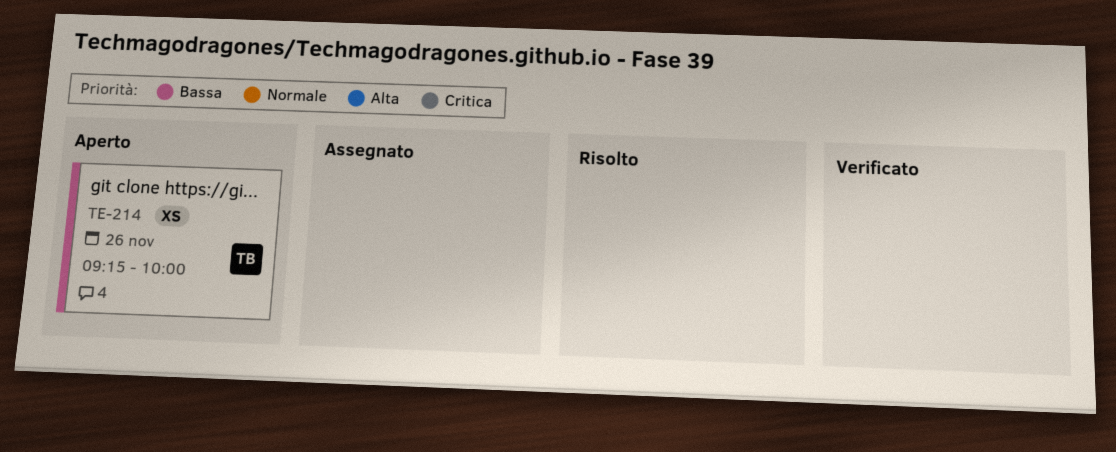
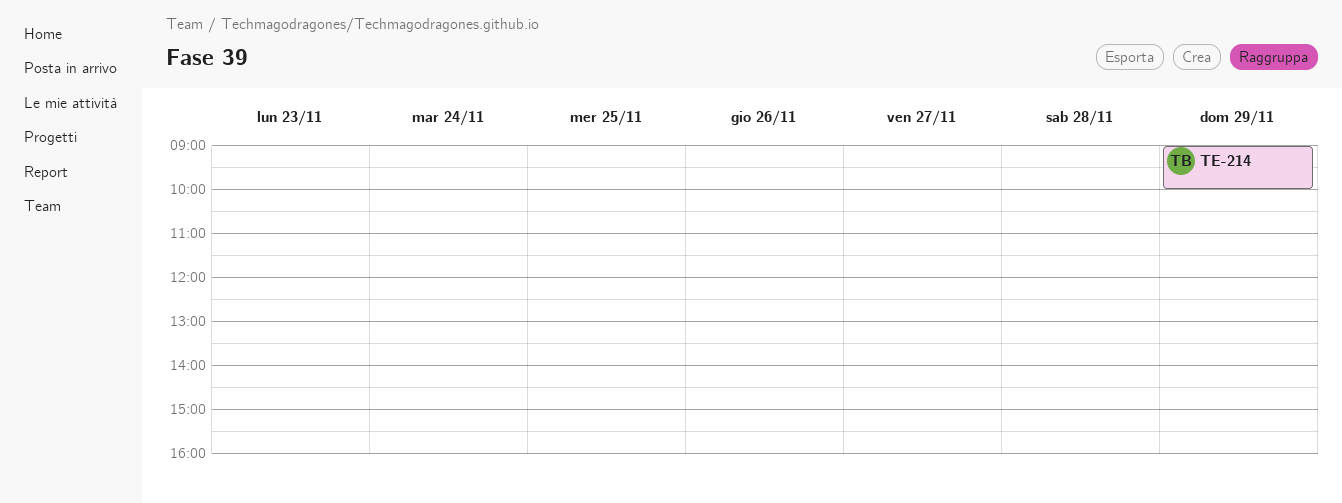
TE-214, day: Nov 26 -> Nov 29
TE-214, begins: 09:15 -> 09:00

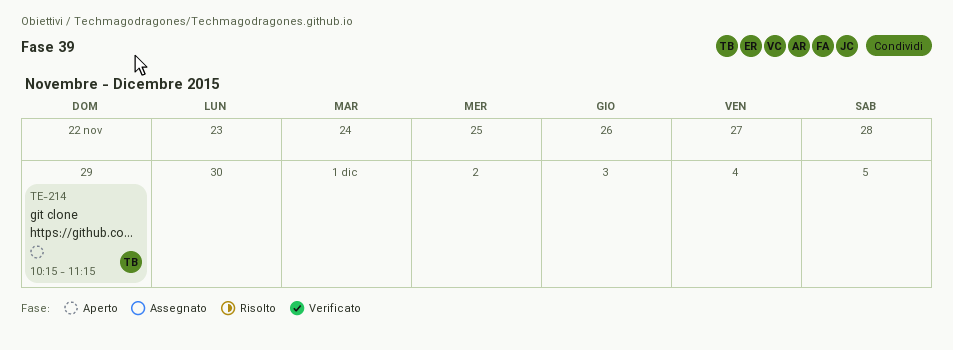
TE-214, begins: 09:00 -> 10:15
TE-214, ends: 10:00 -> 11:15

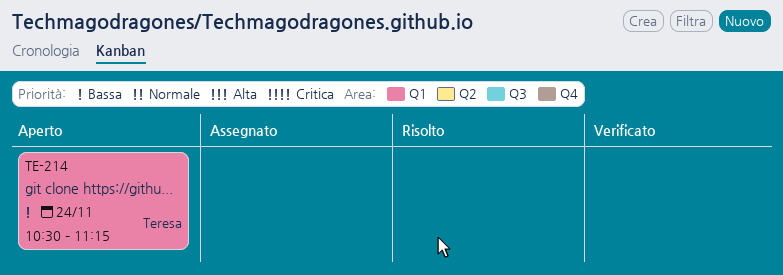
TE-214, day: Nov 29 -> Nov 24
TE-214, begins: 10:15 -> 10:30

